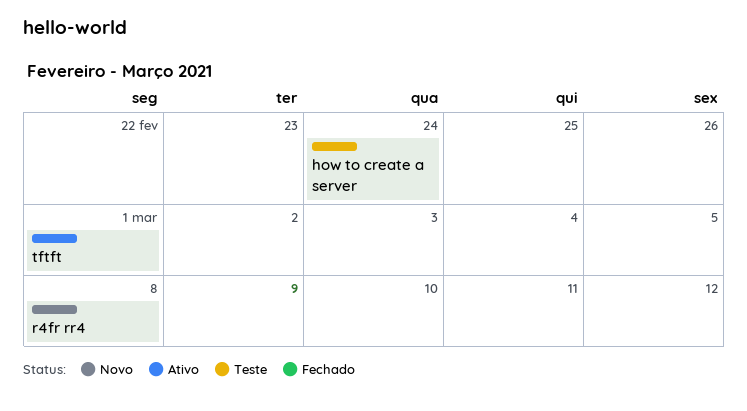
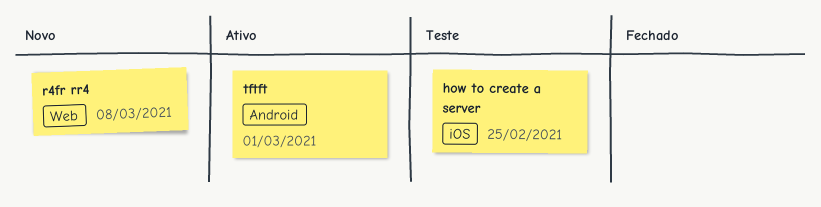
how to create a server, due: Feb 24 -> Feb 25

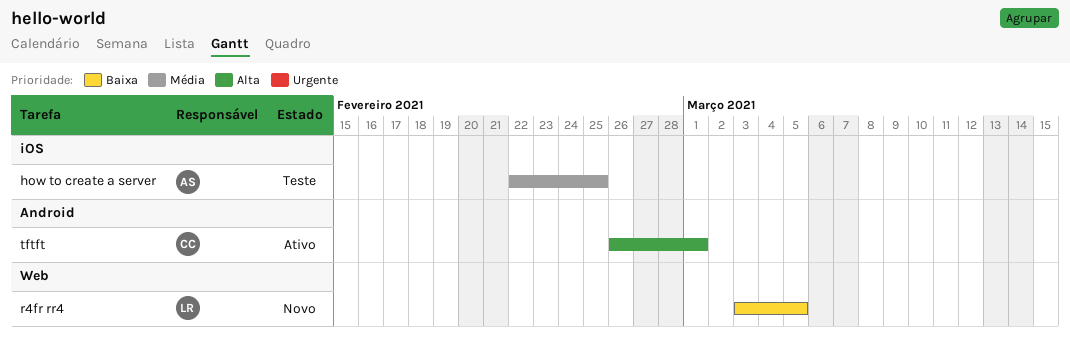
r4fr rr4, due: Mar 8 -> Mar 5

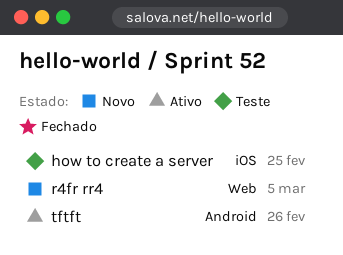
tftft, due: Mar 1 -> Feb 26

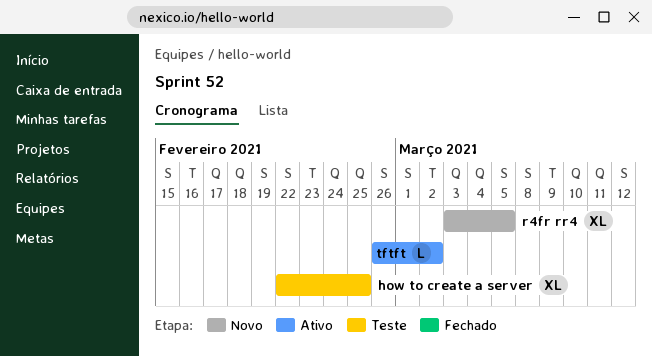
tftft, due: Feb 26 -> Mar 2

